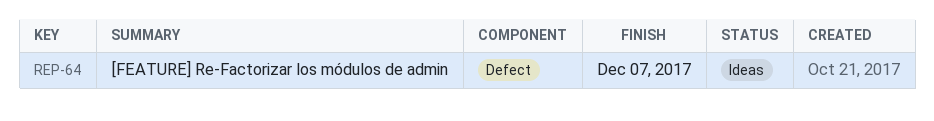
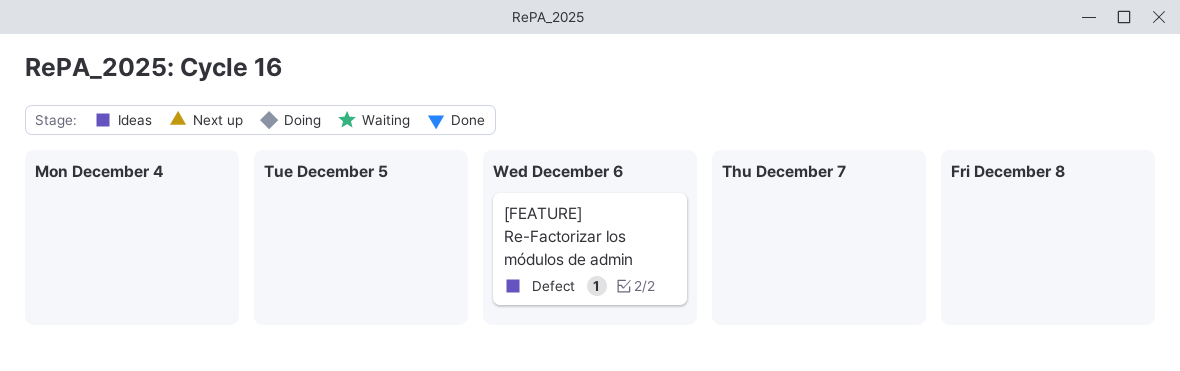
[FEATURE] Re-Factorizar los módulos de admin, due: Dec 7 -> Dec 6

